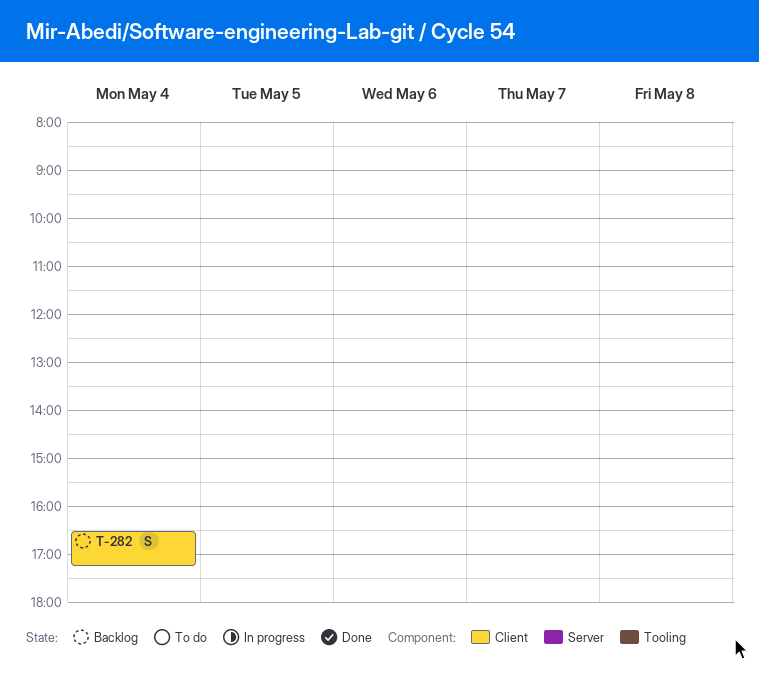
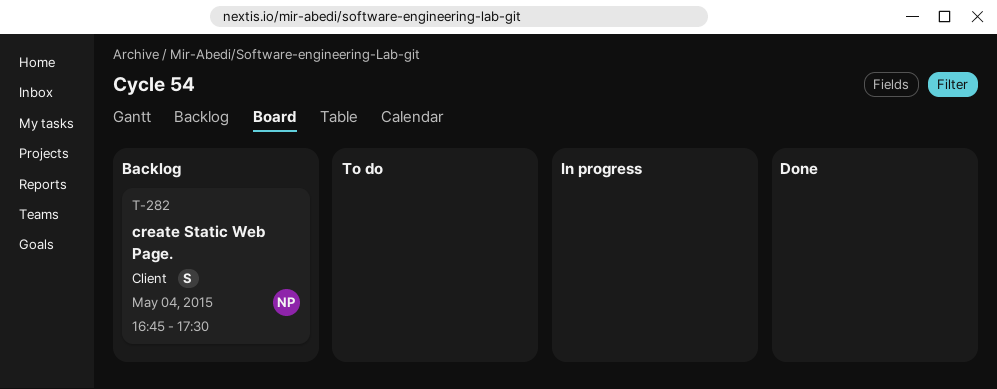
T-282, begins: 16:30 -> 16:45
T-282, ends: 17:15 -> 17:30

